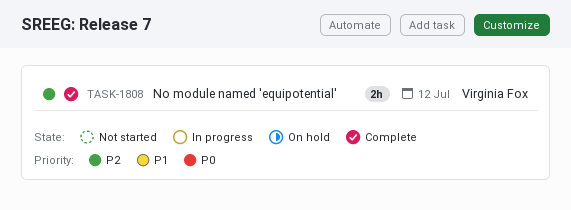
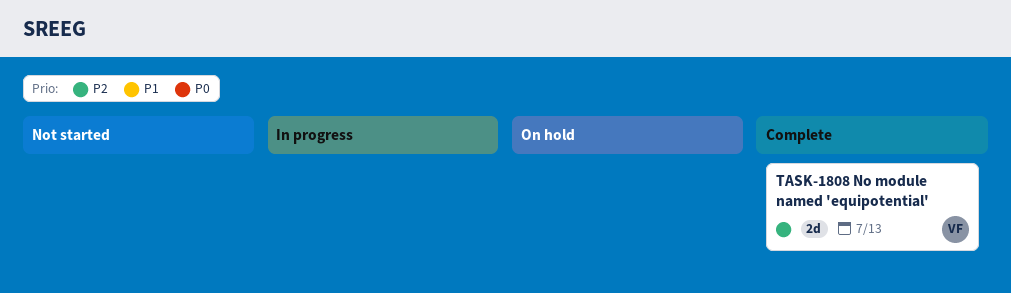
TASK-1808, estimate: 2h -> 2d
TASK-1808, due: Jul 12 -> Jul 13

